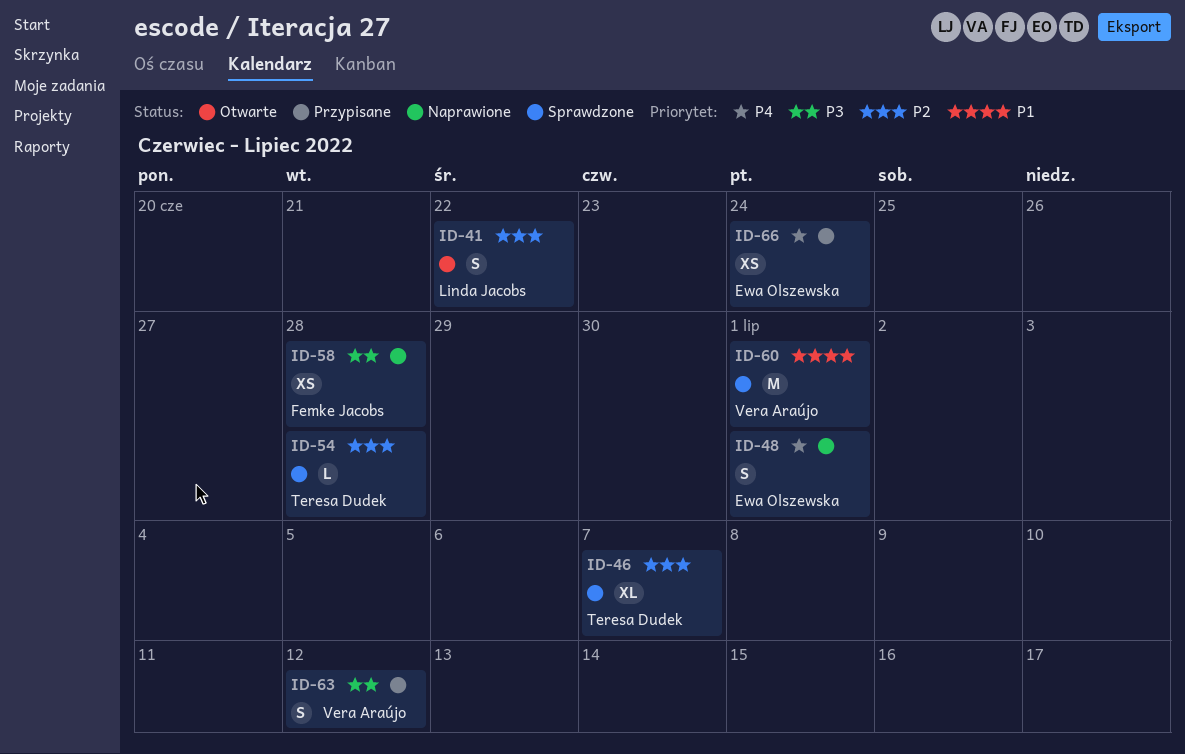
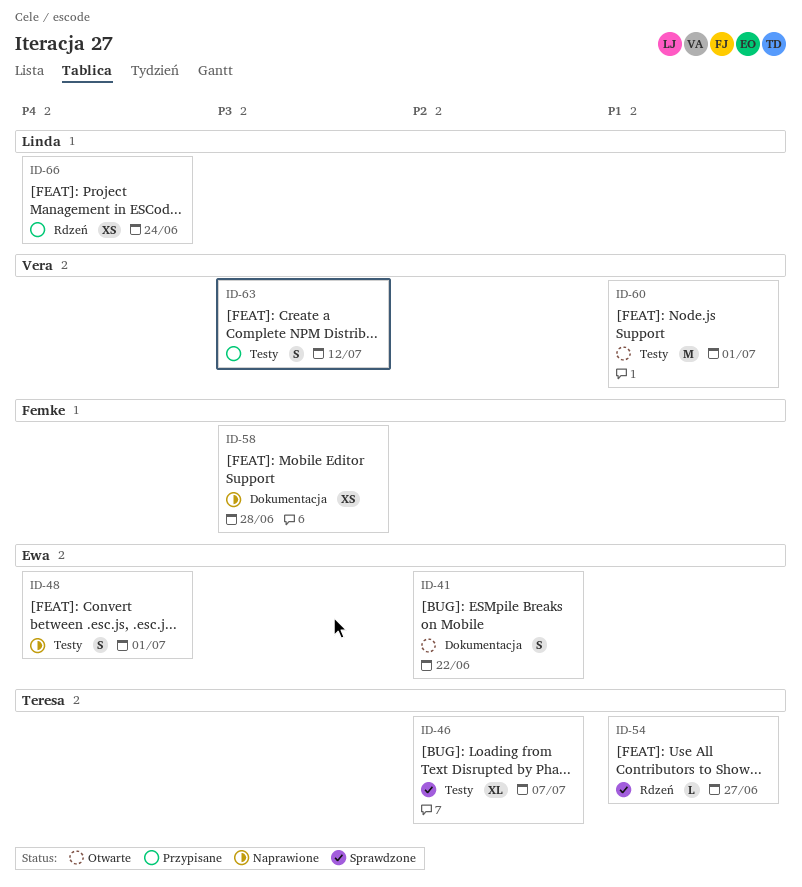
ID-41, owner: Linda Jacobs -> Ewa Olszewska
ID-54, priority: P2 -> P1
ID-54, due: Jun 28 -> Jun 27
ID-60, status: Sprawdzone -> Otwarte
ID-66, owner: Ewa Olszewska -> Linda Jacobs

